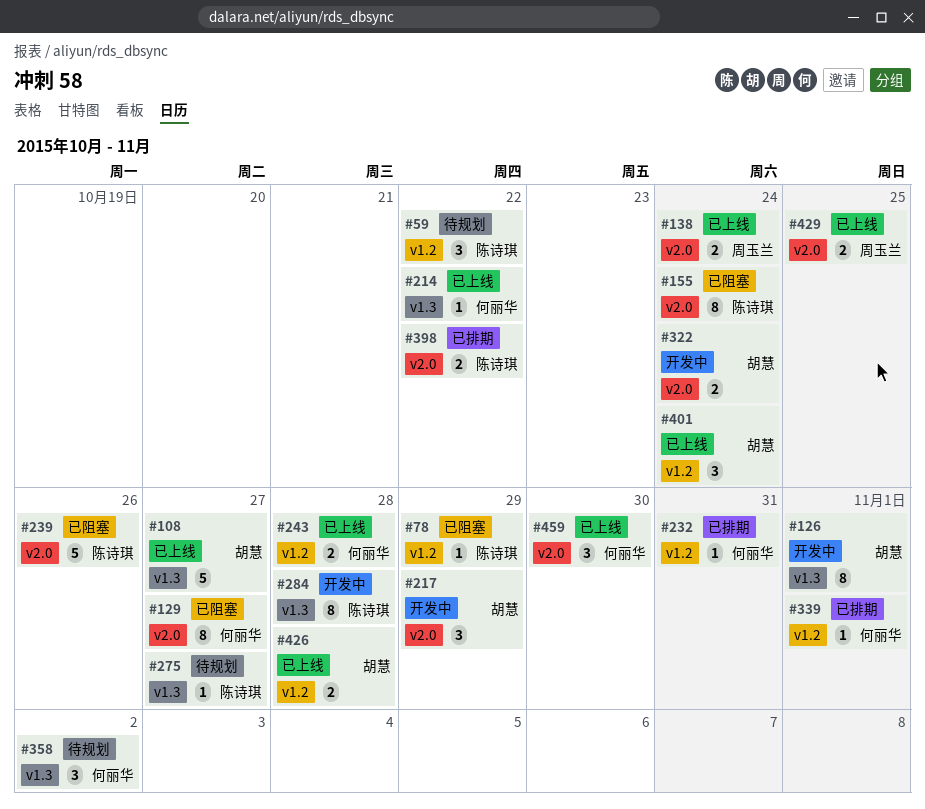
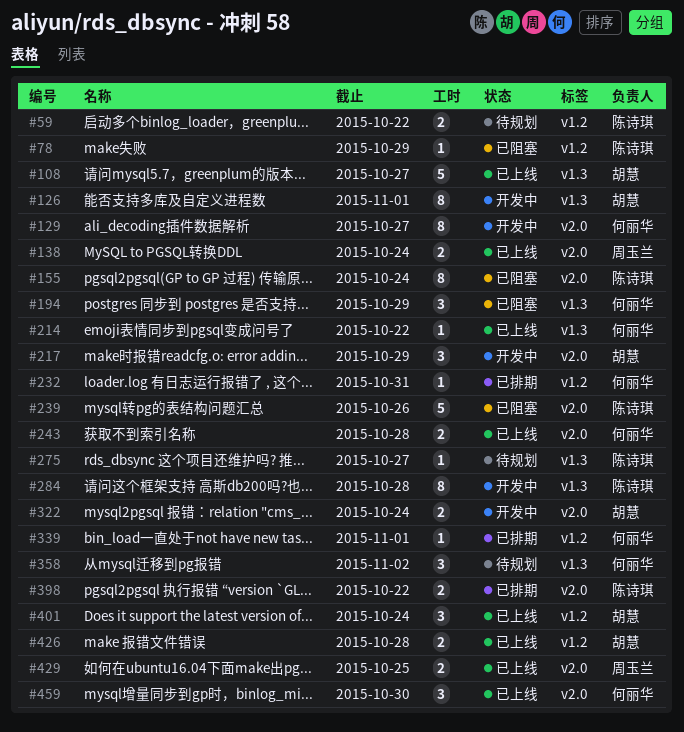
#59, estimate: 3 -> 2
#129, status: 已阻塞 -> 开发中
#194: none -> present
#243, label: v1.2 -> v2.0

